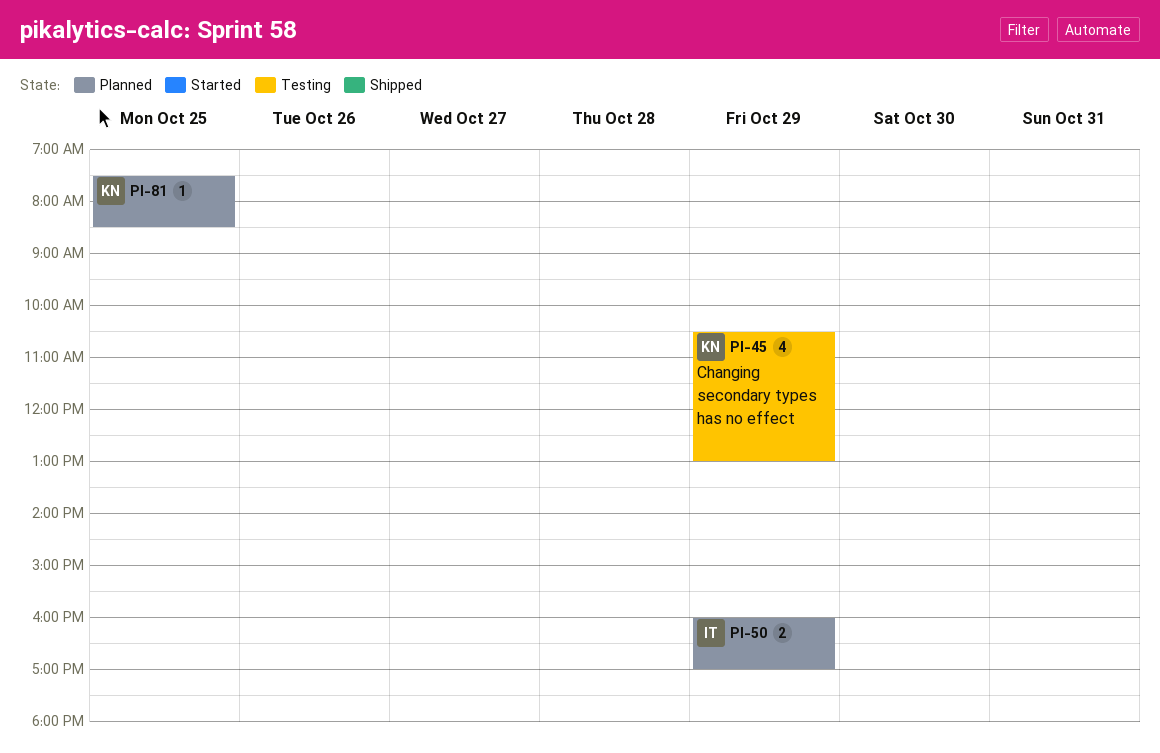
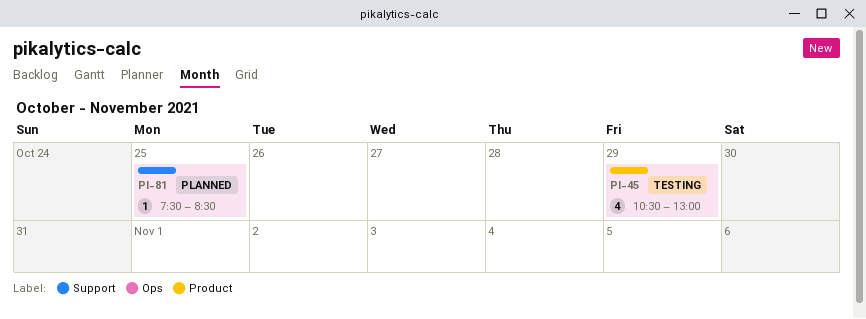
PI-50: present -> none

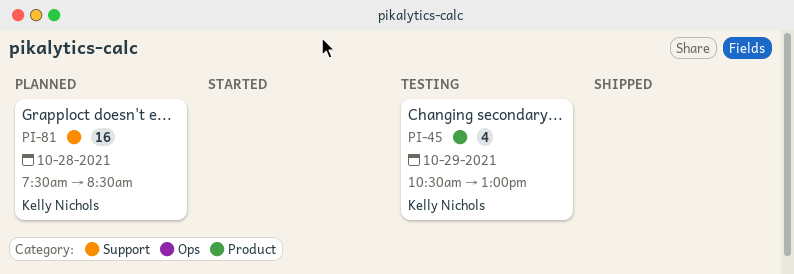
PI-81, estimate: 1 -> 16
PI-81, day: Oct 25 -> Oct 28

